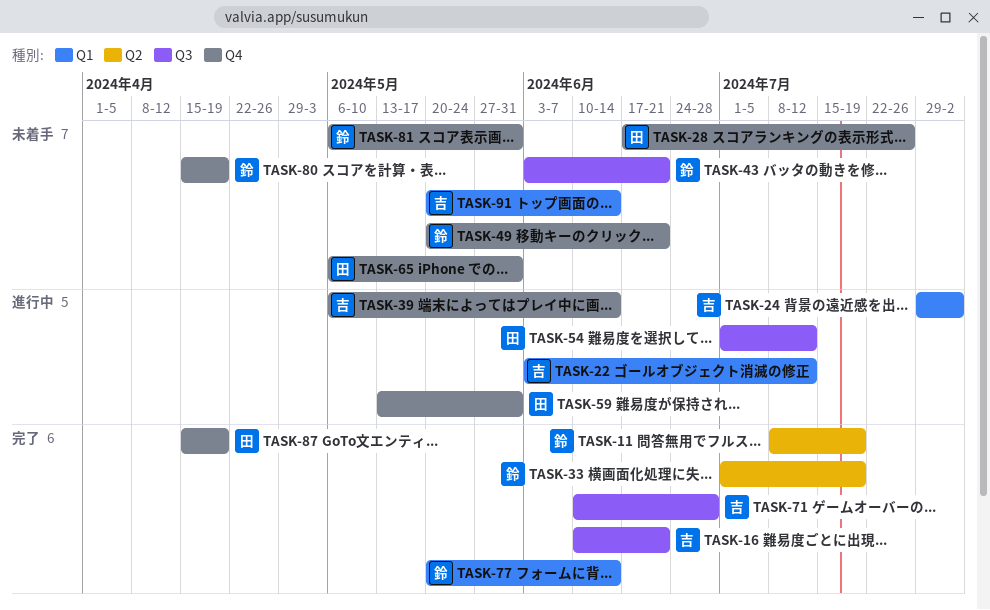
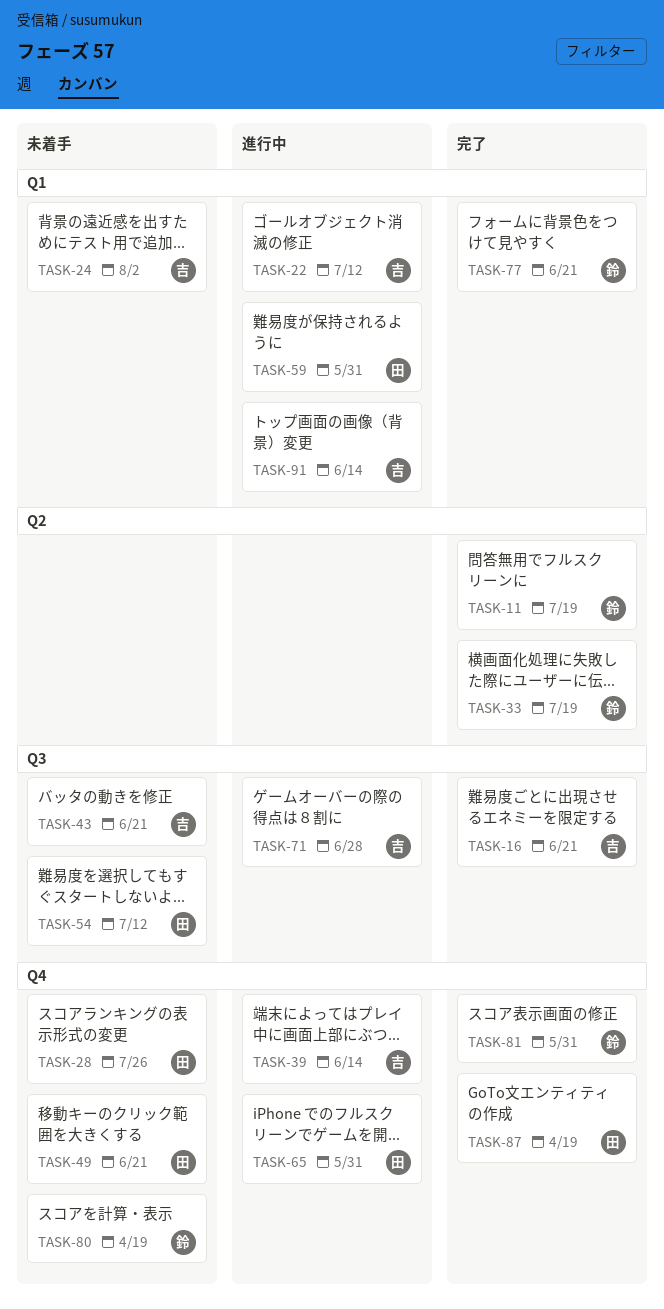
TASK-24, status: 進行中 -> 未着手
TASK-43, owner: 鈴 -> 吉
TASK-49, owner: 鈴 -> 田
TASK-54, status: 進行中 -> 未着手
TASK-59, label: Q4 -> Q1
TASK-65, status: 未着手 -> 進行中
TASK-71, status: 完了 -> 進行中
TASK-77, due: Jun 14 -> Jun 21
TASK-81, status: 未着手 -> 完了
TASK-91, status: 未着手 -> 進行中

